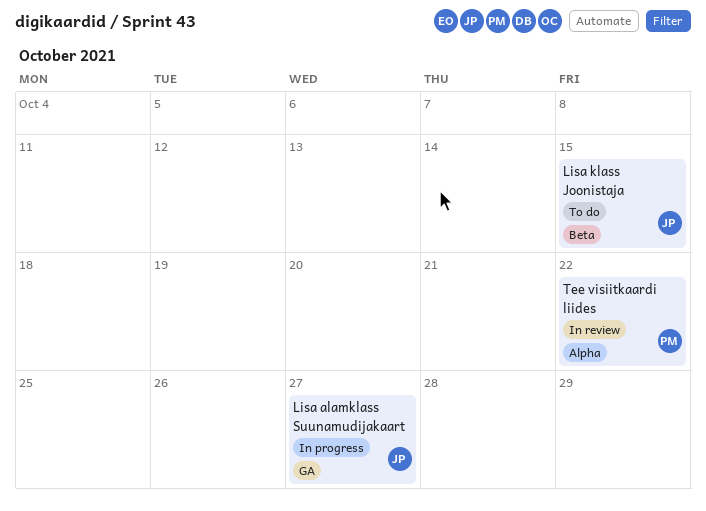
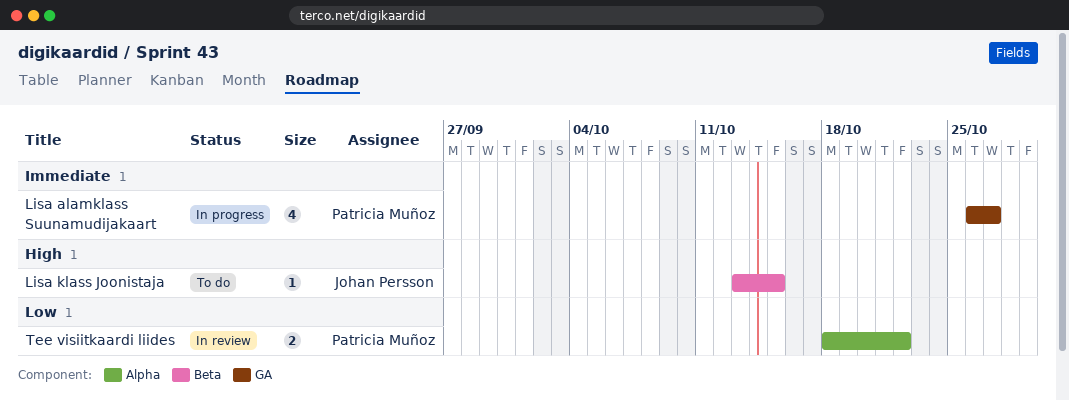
Lisa alamklass Suunamudijakaart, owner: Johan Persson -> Patricia Muñoz

